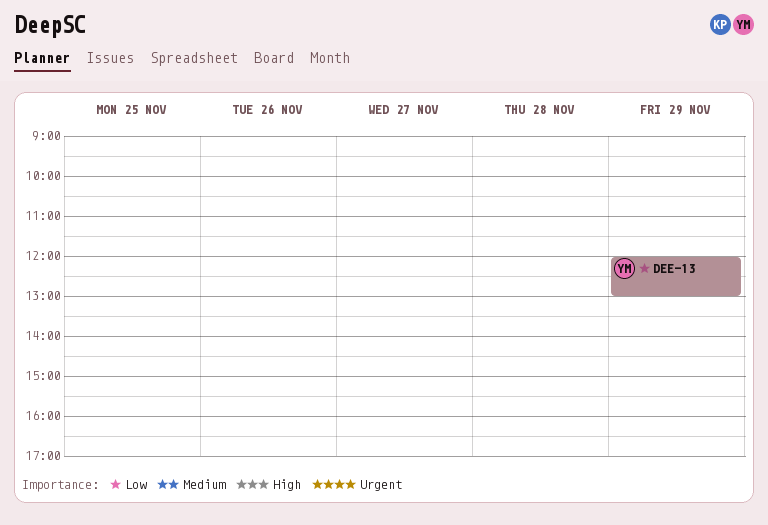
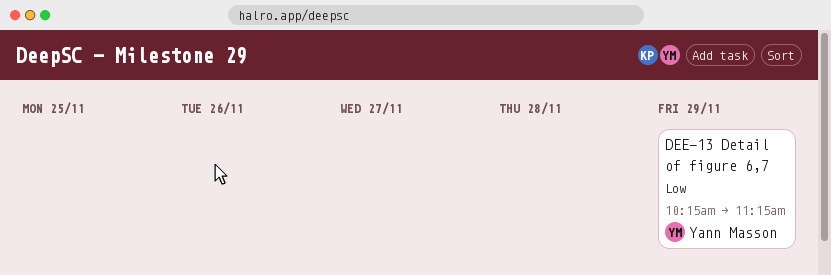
DEE-13, begins: 12:00 -> 10:15
DEE-13, ends: 13:00 -> 11:15

